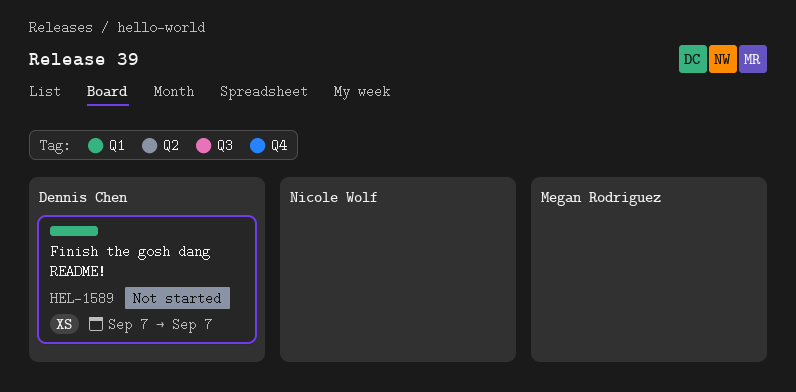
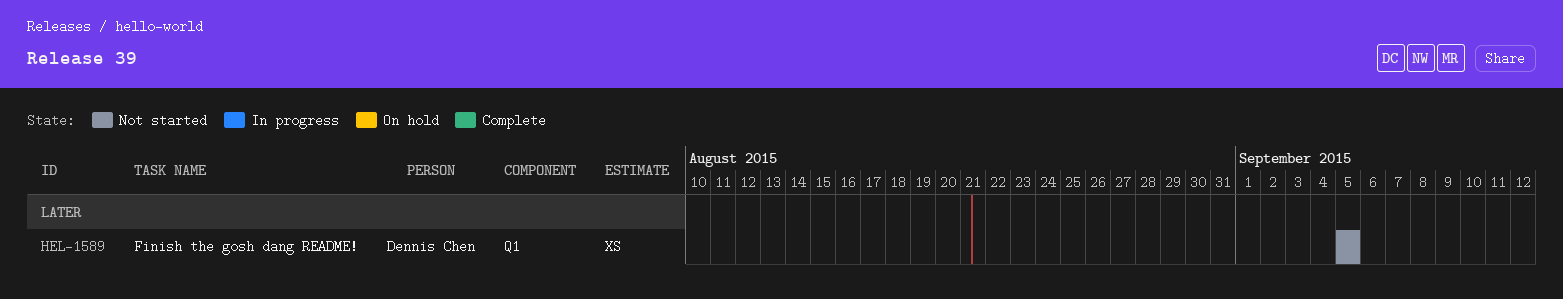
HEL-1589, start: Sep 7 -> Sep 5
HEL-1589, due: Sep 7 -> Sep 5

